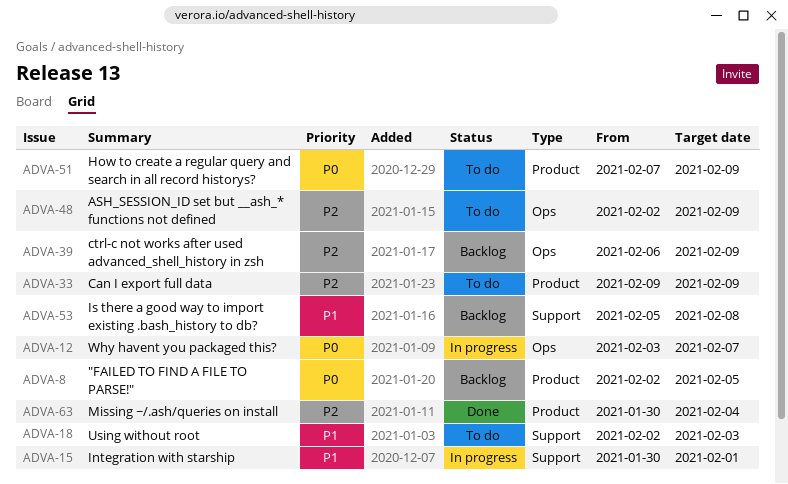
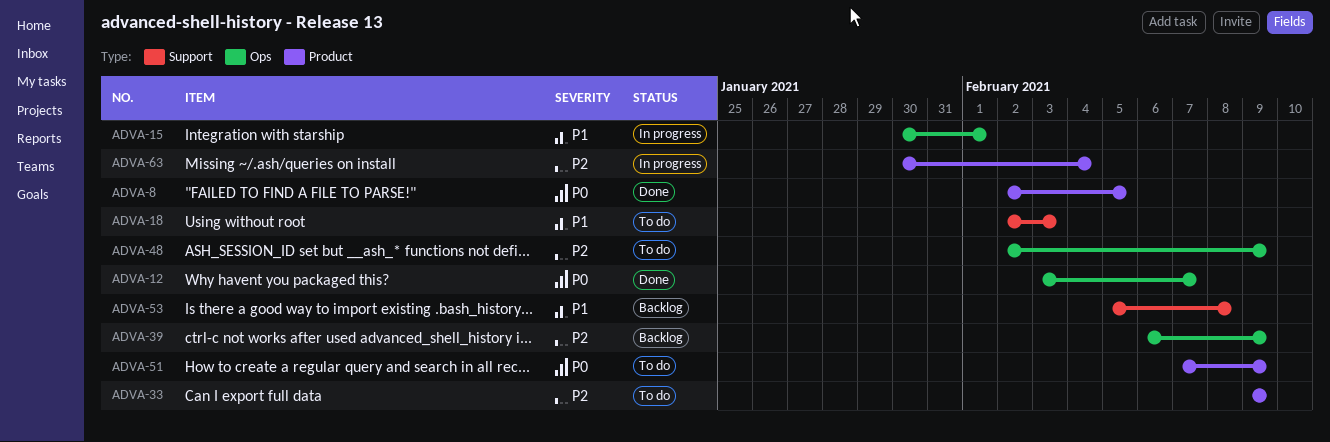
ADVA-8, status: Backlog -> Done
ADVA-12, status: In progress -> Done
ADVA-15, label: Support -> Ops
ADVA-63, status: Done -> In progress

